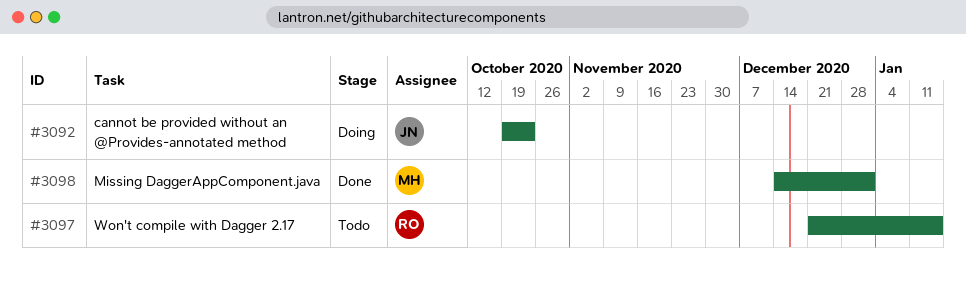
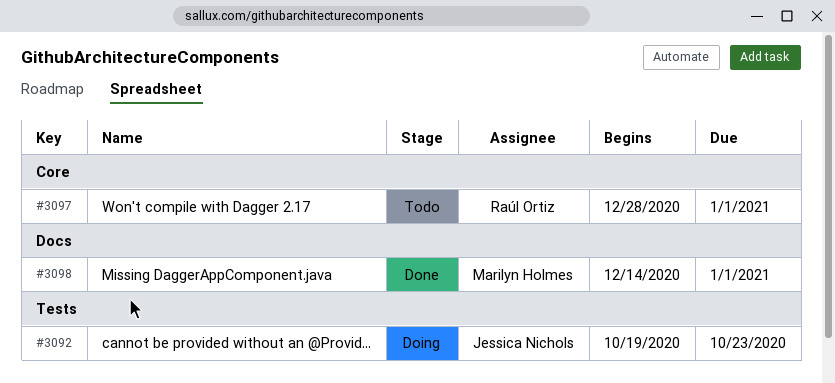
#3097, start: Dec 21 -> Dec 28
#3097, due: Jan 15 -> Jan 1

